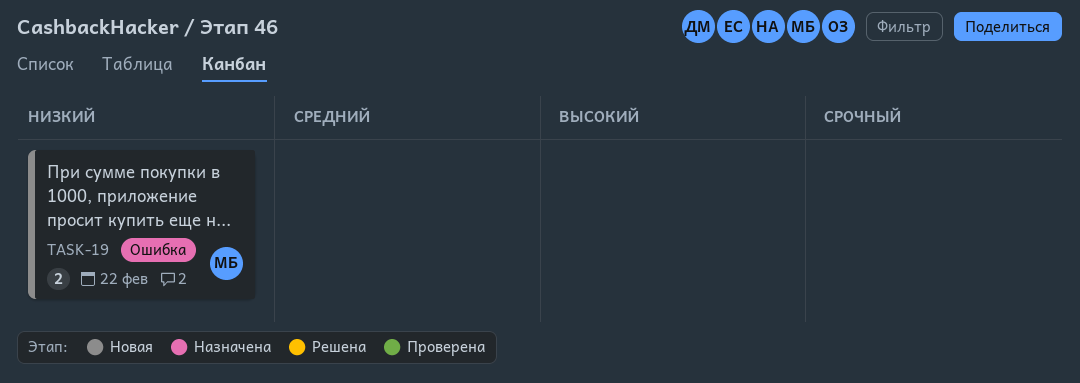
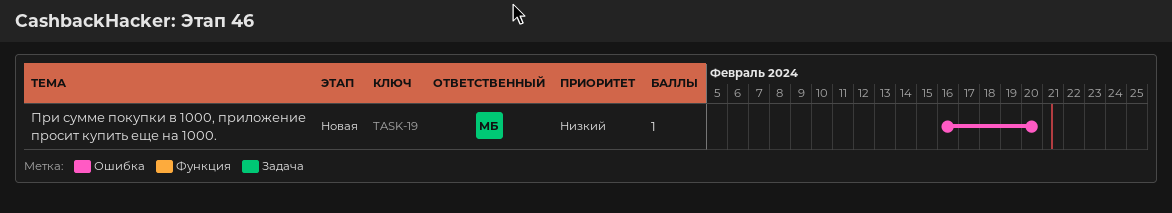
TASK-19, estimate: 2 -> 1
TASK-19, due: Feb 22 -> Feb 20

